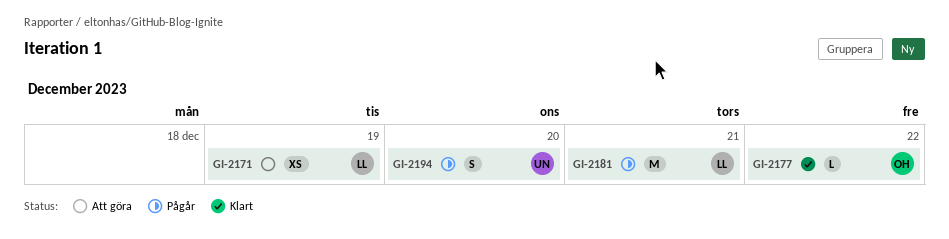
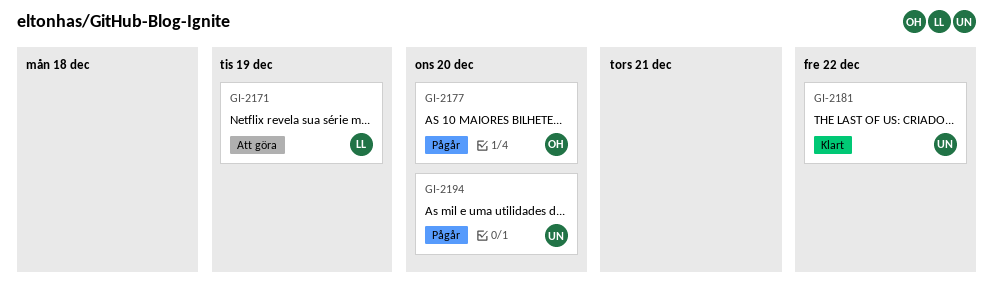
GI-2177, status: Klart -> Pågår
GI-2177, due: Dec 22 -> Dec 20
GI-2181, status: Pågår -> Klart
GI-2181, owner: LL -> UN
GI-2181, due: Dec 21 -> Dec 22

